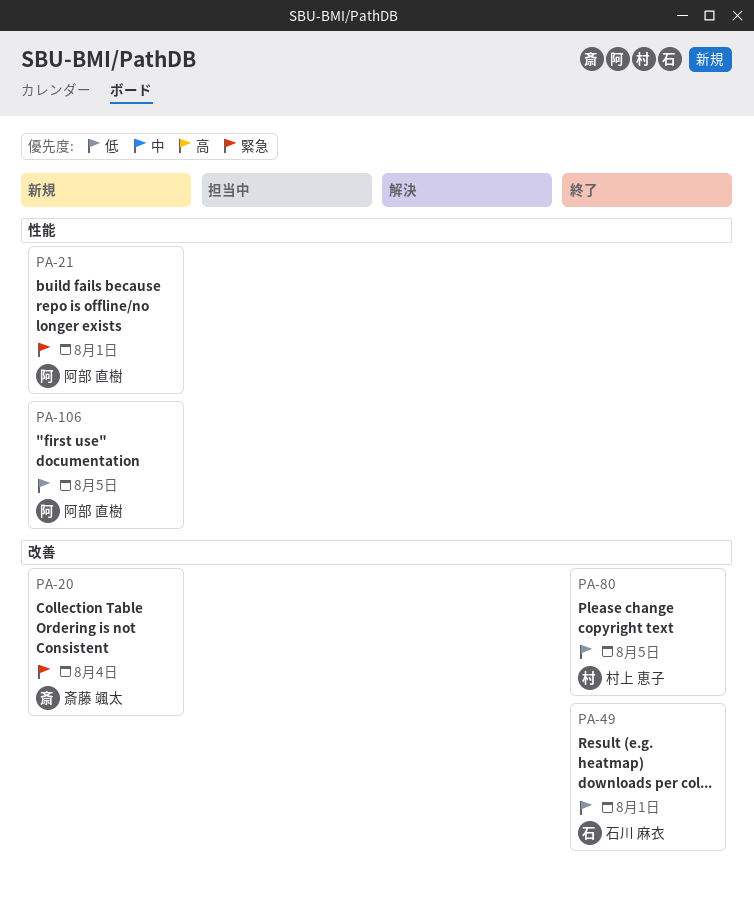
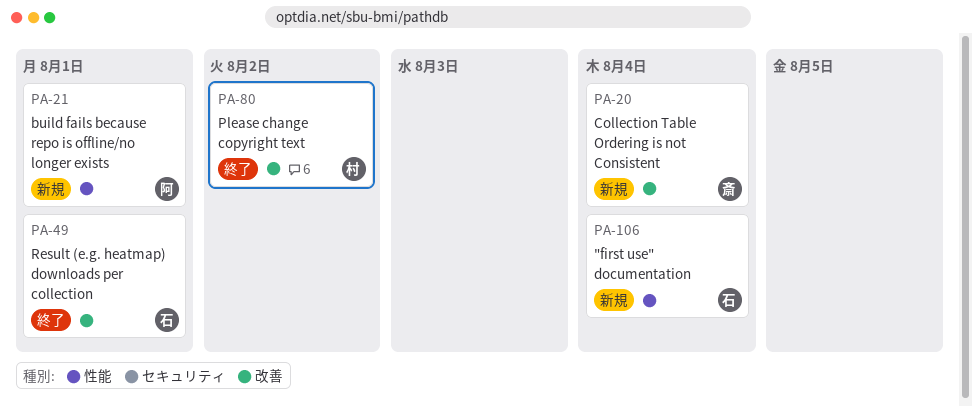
PA-80, due: Aug 5 -> Aug 2
PA-106, owner: 阿部 直樹 -> 石川 麻衣
PA-106, due: Aug 5 -> Aug 4

